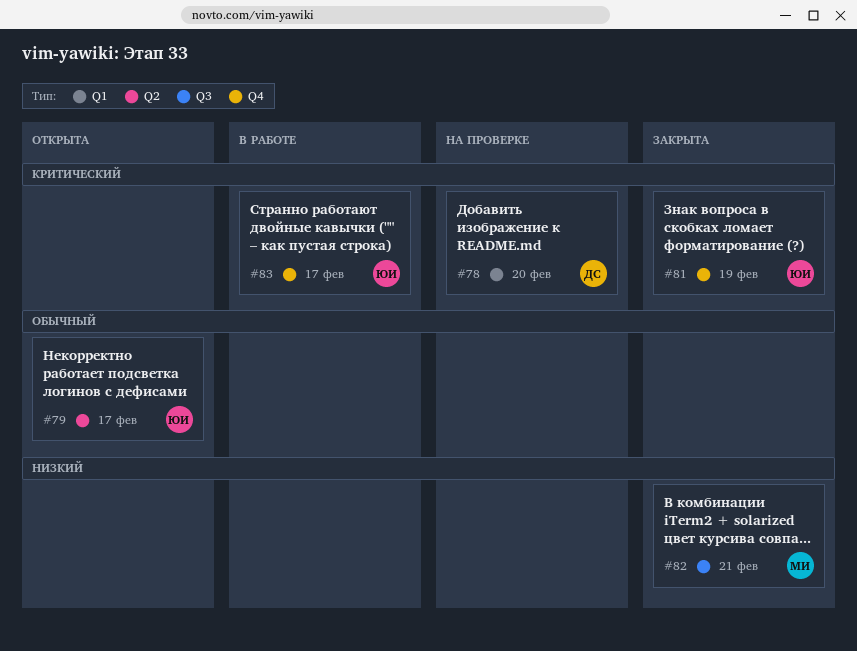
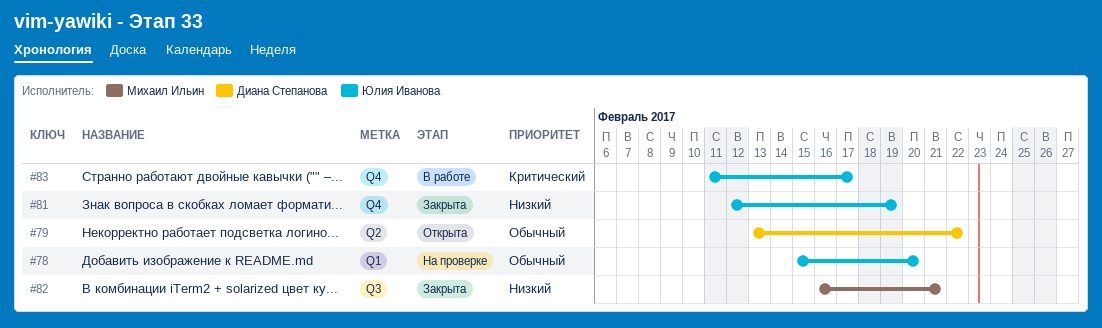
#78, owner: Диана Степанова -> Юлия Иванова
#78, priority: Критический -> Обычный
#79, owner: Юлия Иванова -> Диана Степанова
#79, due: Feb 17 -> Feb 22
#81, priority: Критический -> Низкий

